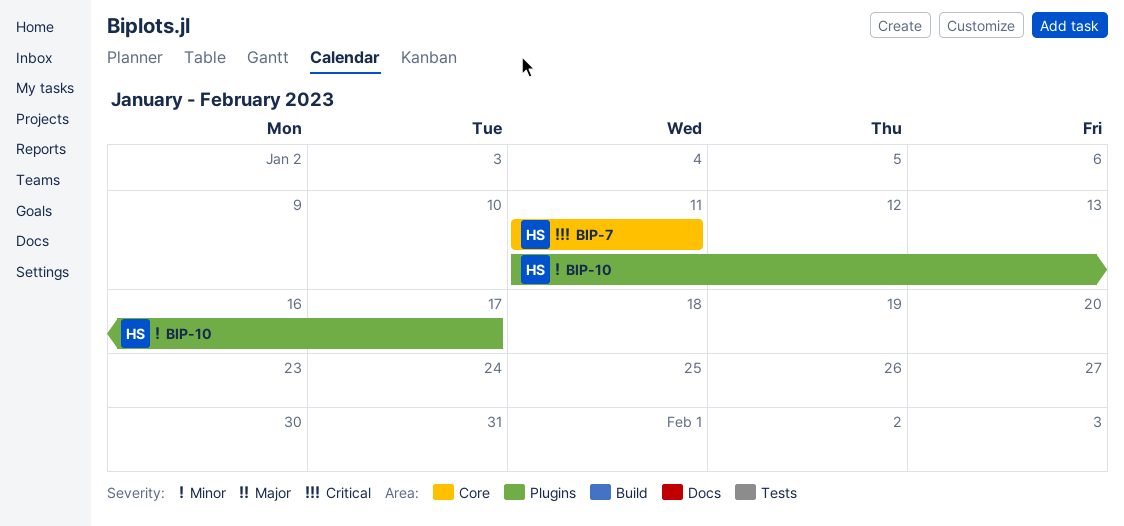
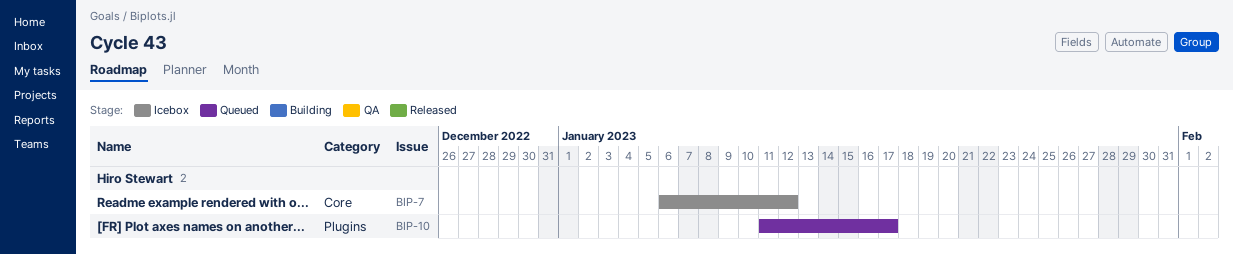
BIP-7, start: Jan 11 -> Jan 6
BIP-7, due: Jan 11 -> Jan 12

